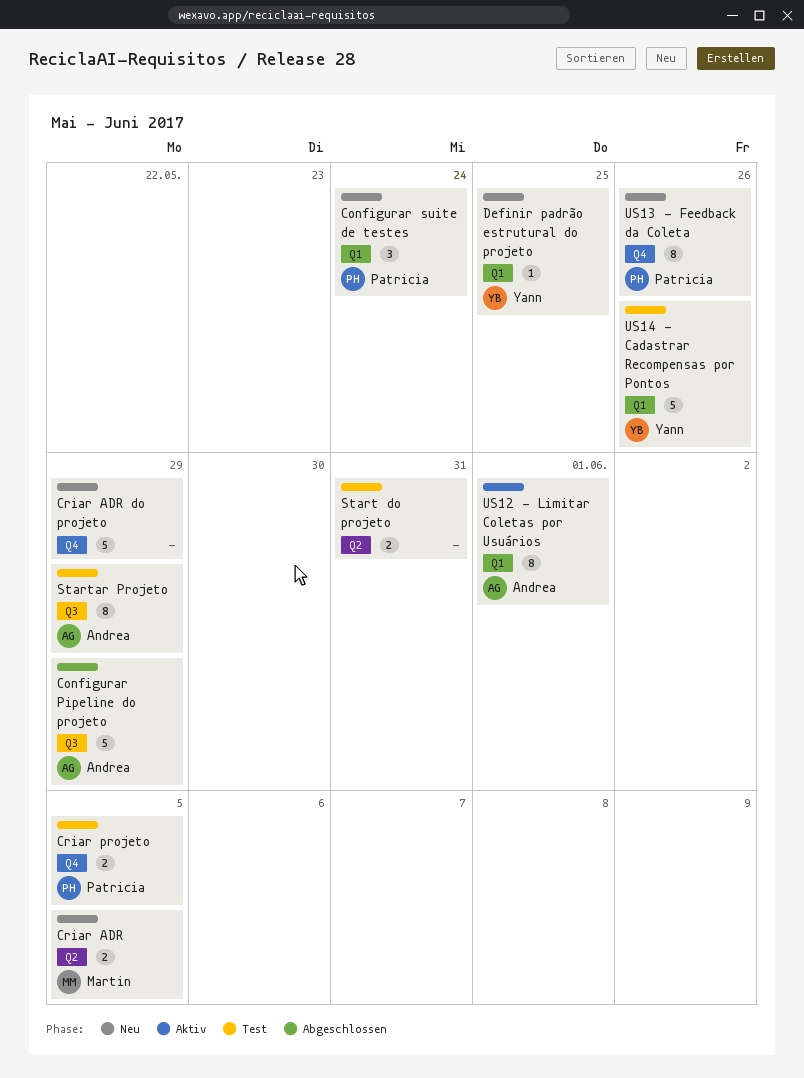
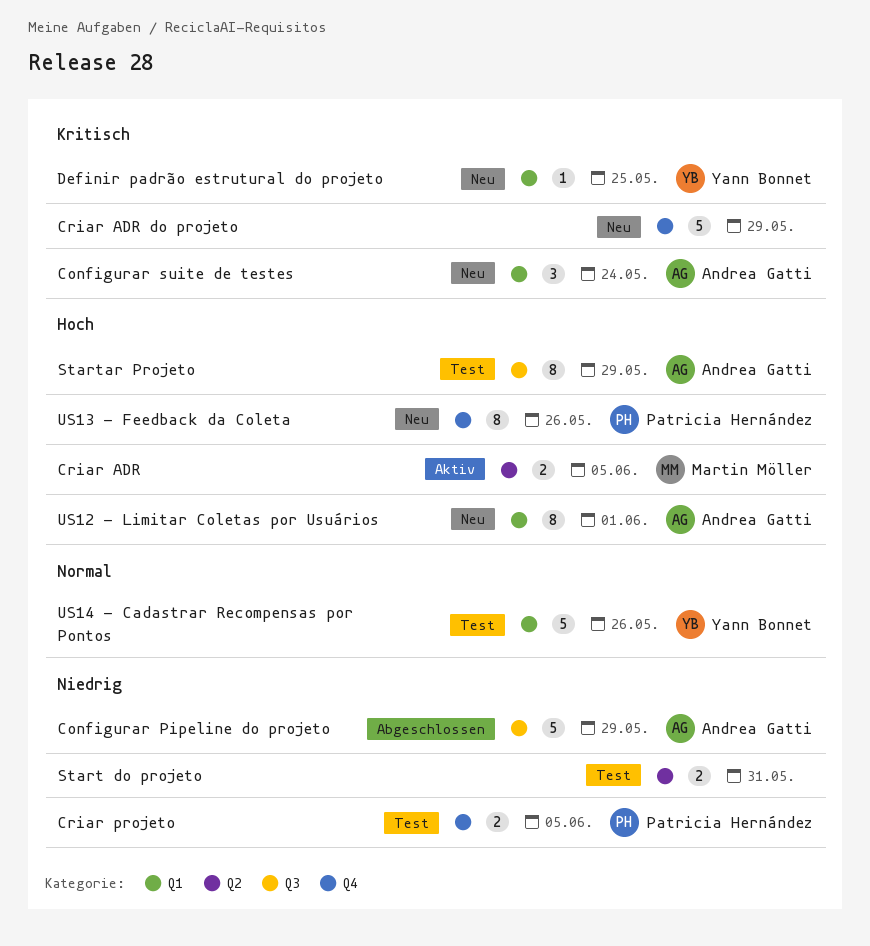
Configurar suite de testes, owner: Patricia Hernández -> Andrea Gatti
Criar ADR, status: Neu -> Aktiv
US12 - Limitar Coletas por Usuários, status: Aktiv -> Neu

